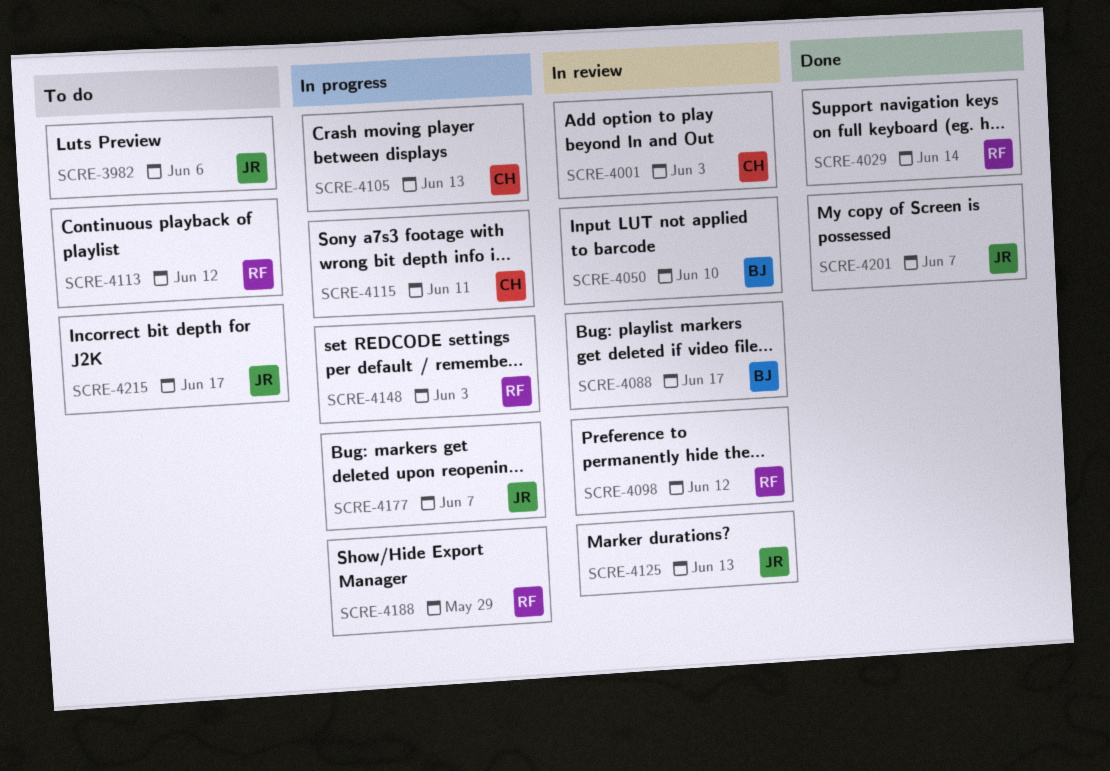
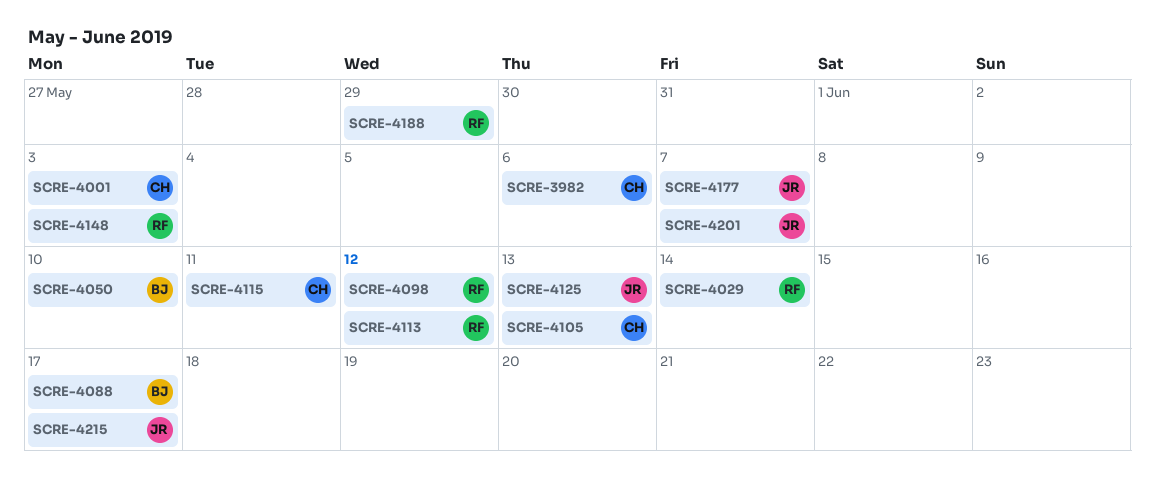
SCRE-3982, owner: JR -> CH

